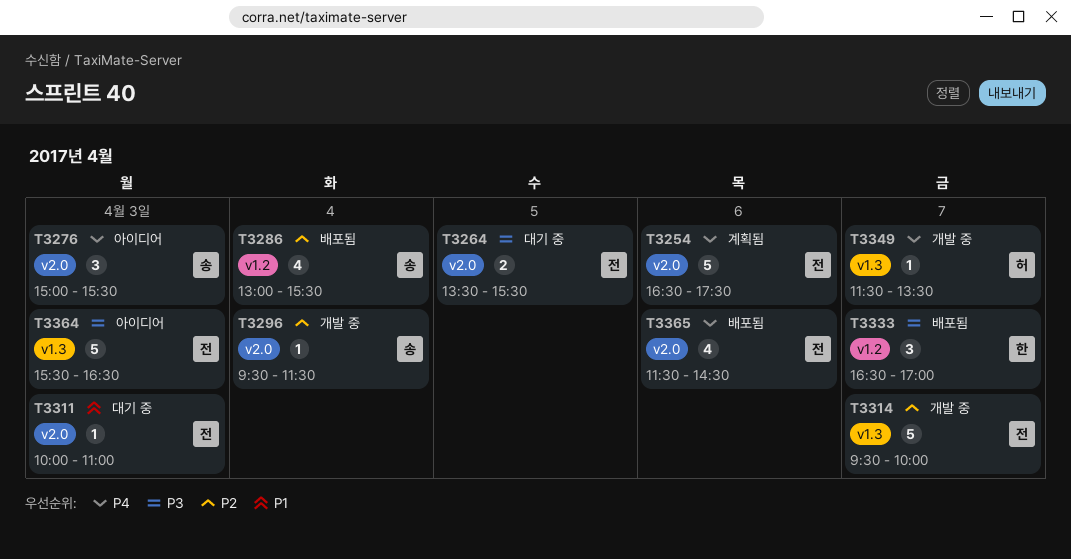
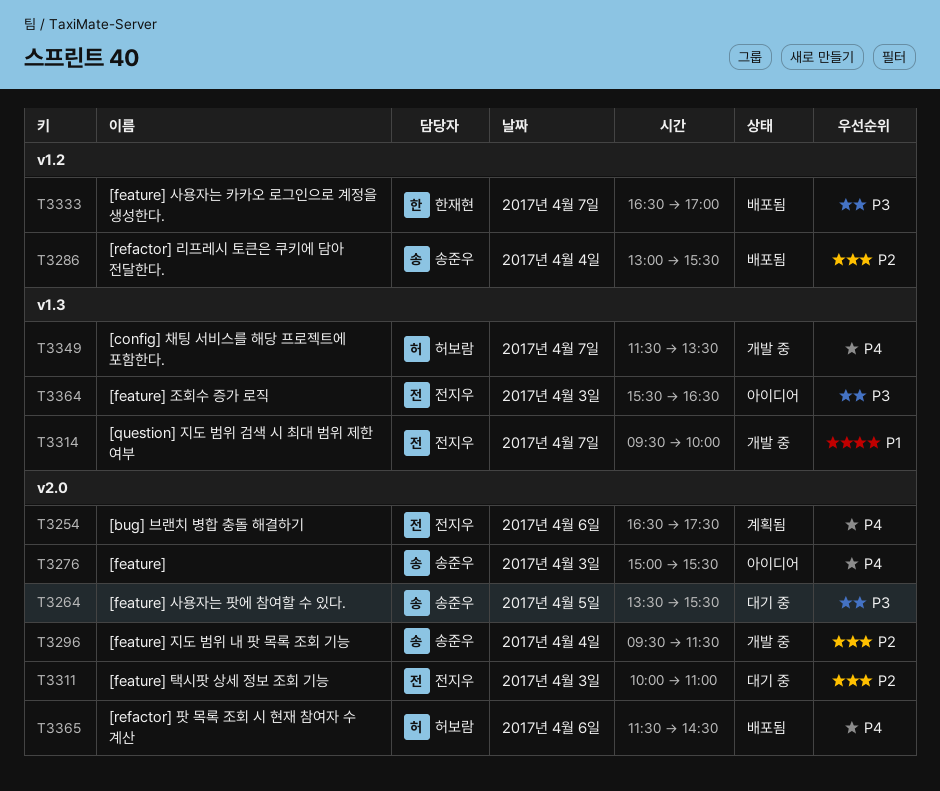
T3264, owner: 전지우 -> 송준우
T3311, priority: P1 -> P2
T3314, priority: P2 -> P1
T3365, owner: 전지우 -> 허보람

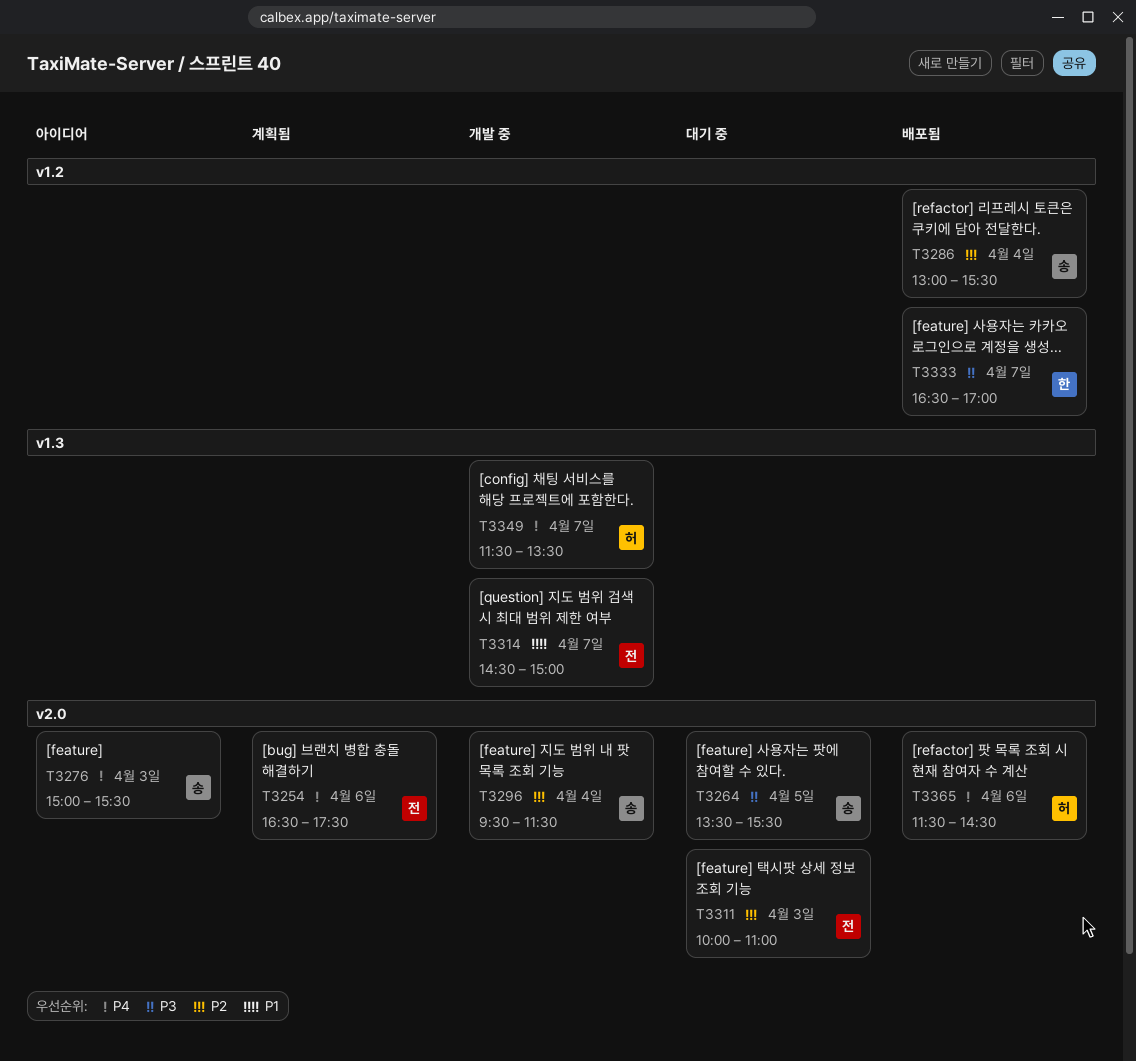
T3314, begins: 09:30 -> 14:30
T3314, ends: 10:00 -> 15:00
T3364: present -> none

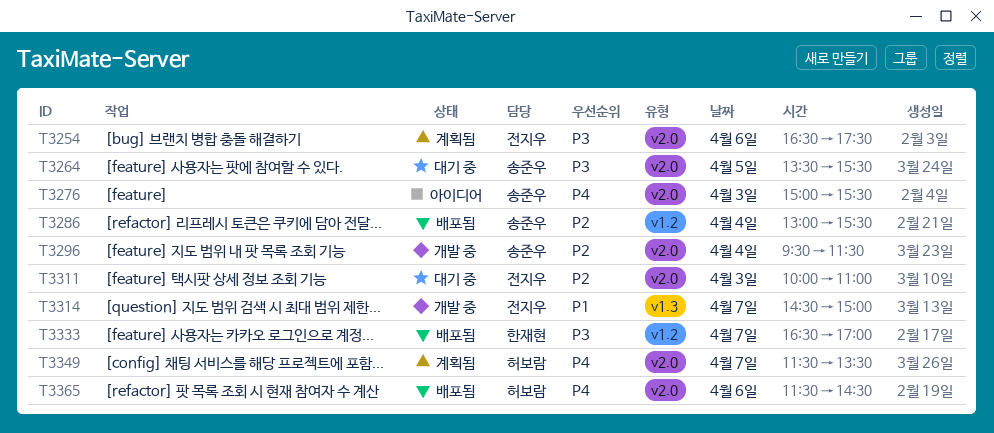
T3254, priority: P4 -> P3
T3349, status: 개발 중 -> 계획됨
T3349, label: v1.3 -> v2.0

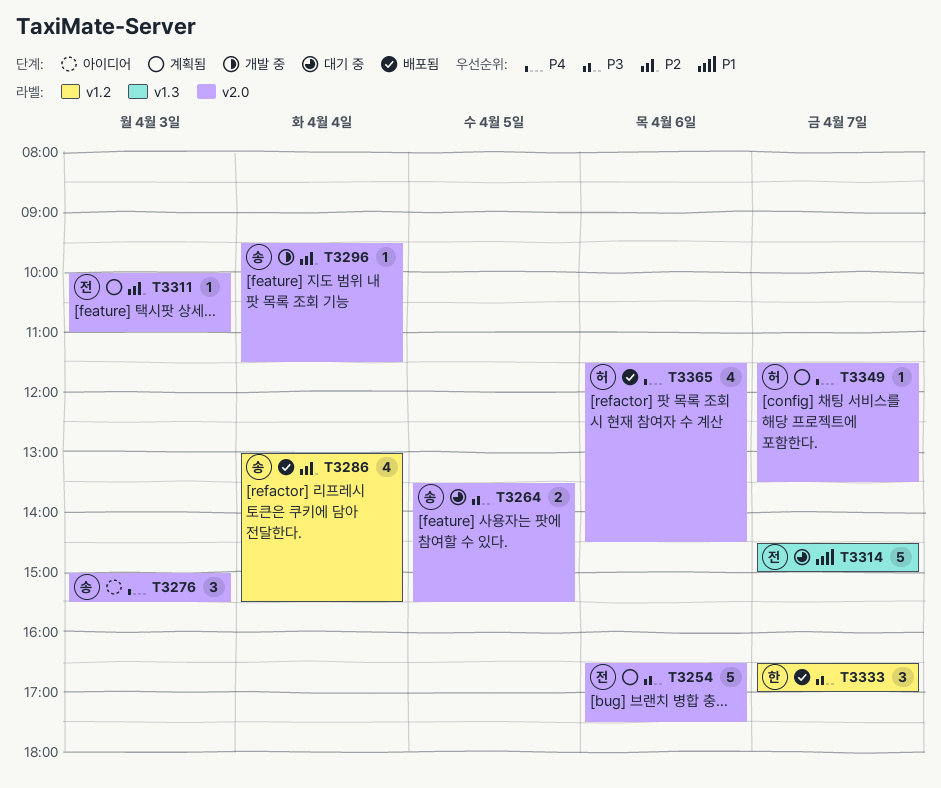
T3311, status: 대기 중 -> 계획됨
T3314, status: 개발 중 -> 대기 중

